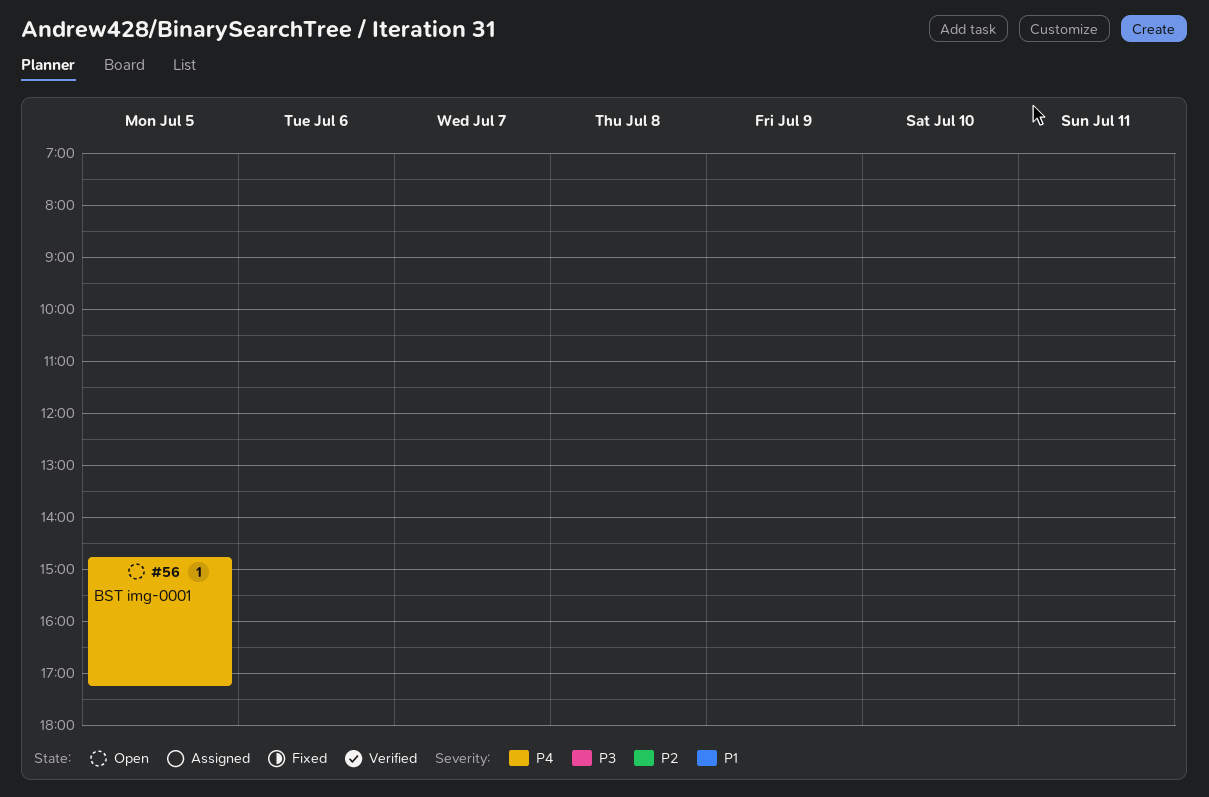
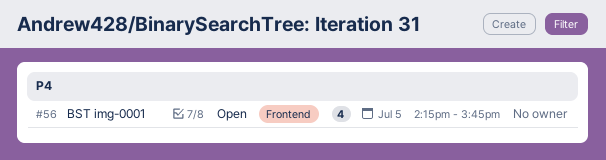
#56, estimate: 1 -> 4
#56, begins: 14:45 -> 14:15
#56, ends: 17:15 -> 15:45

